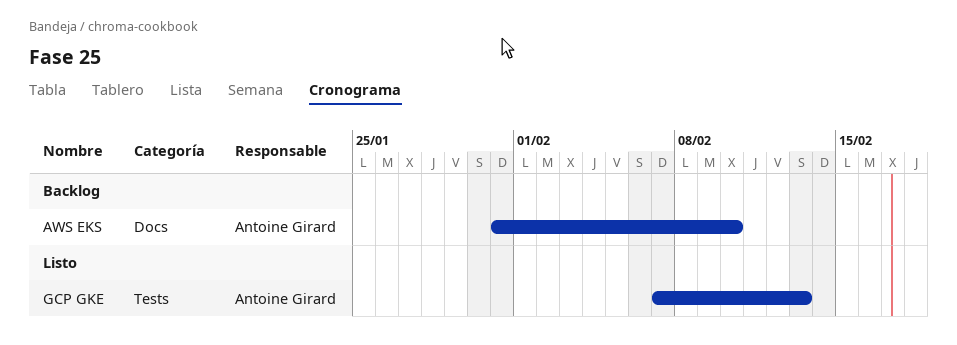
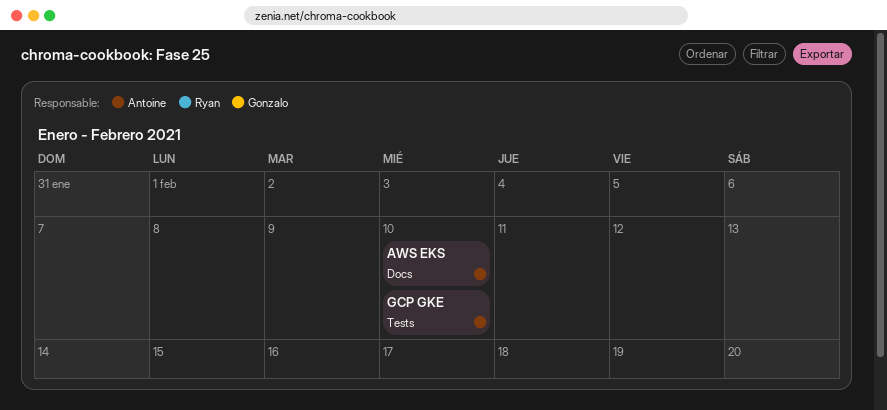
GCP GKE, due: Feb 13 -> Feb 10

